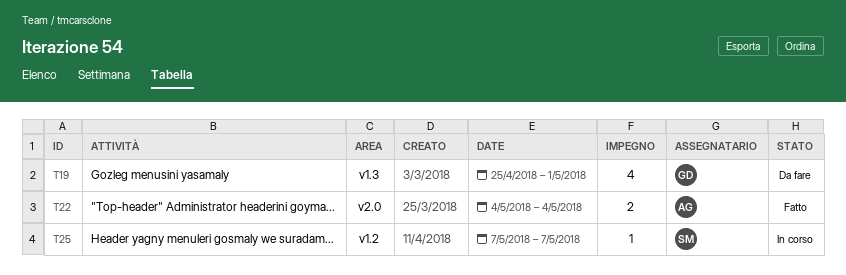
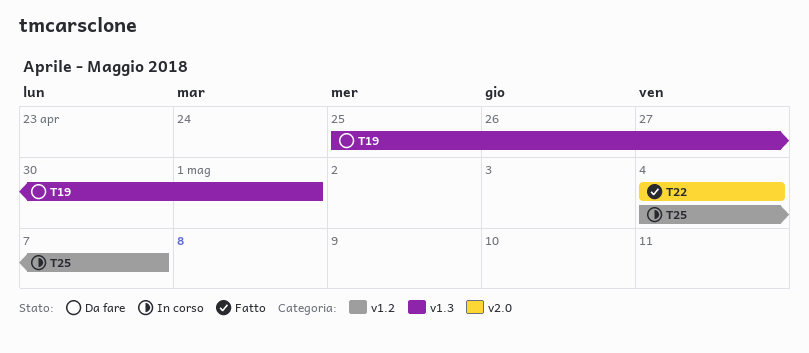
T25, start: May 7 -> May 4

